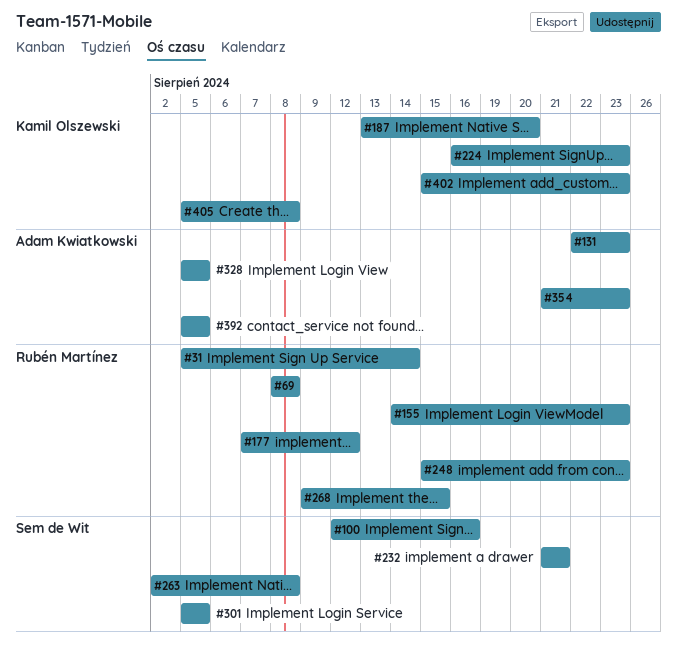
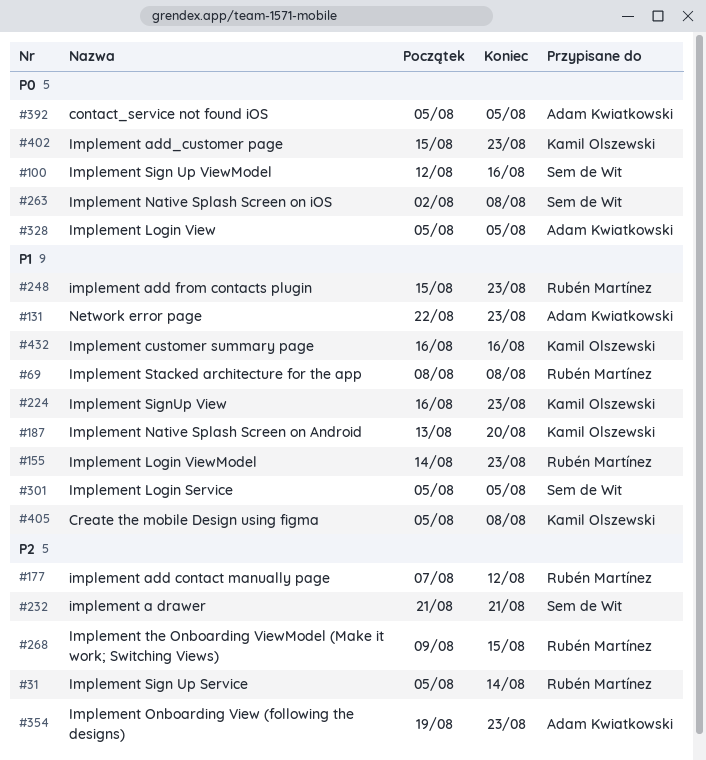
#354, start: Aug 21 -> Aug 19
#432: none -> present

